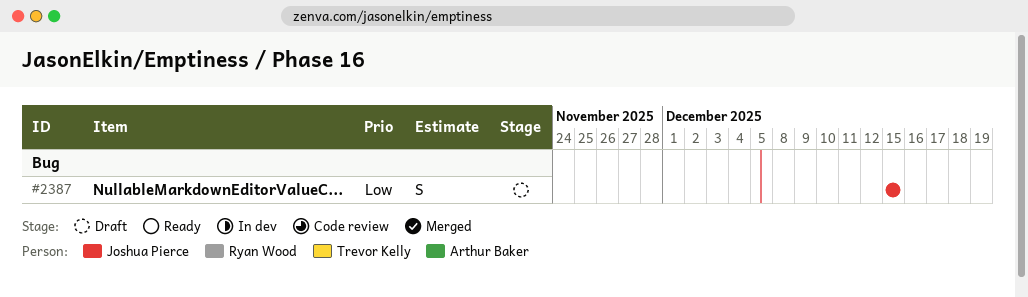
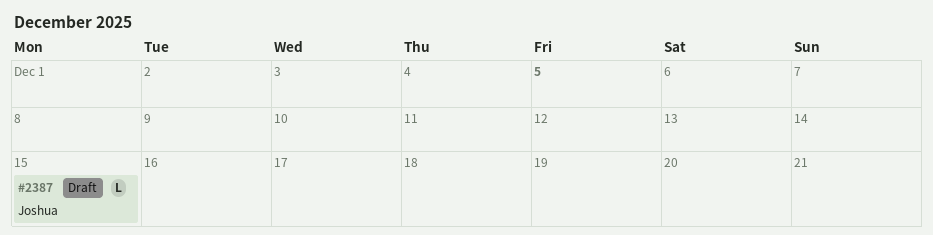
#2387, estimate: S -> L

